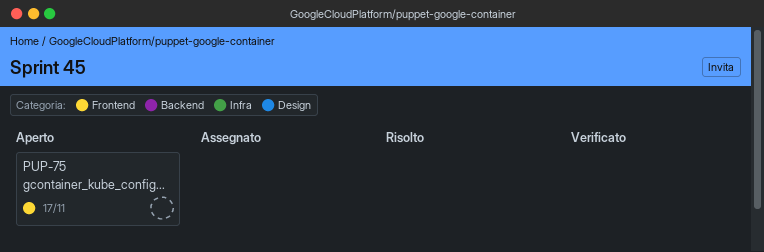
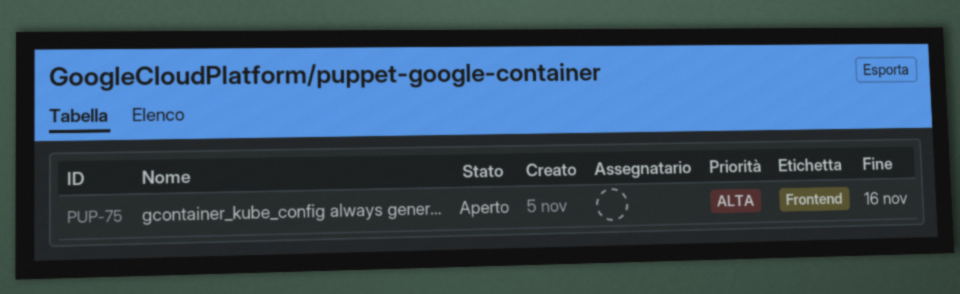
PUP-75, due: Nov 17 -> Nov 16

